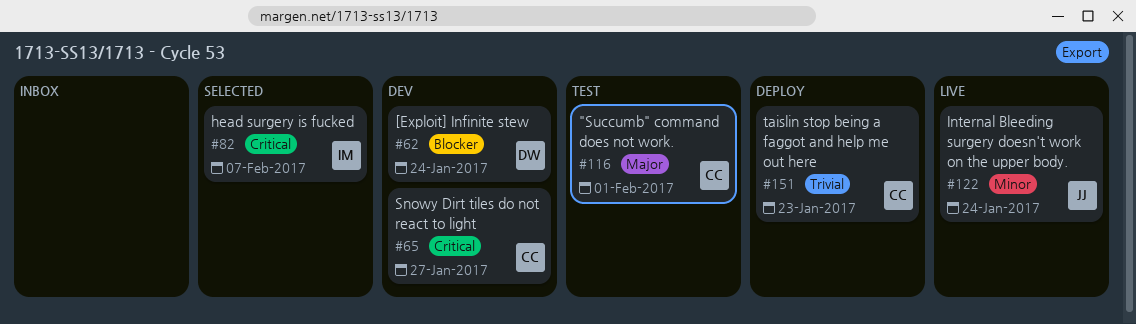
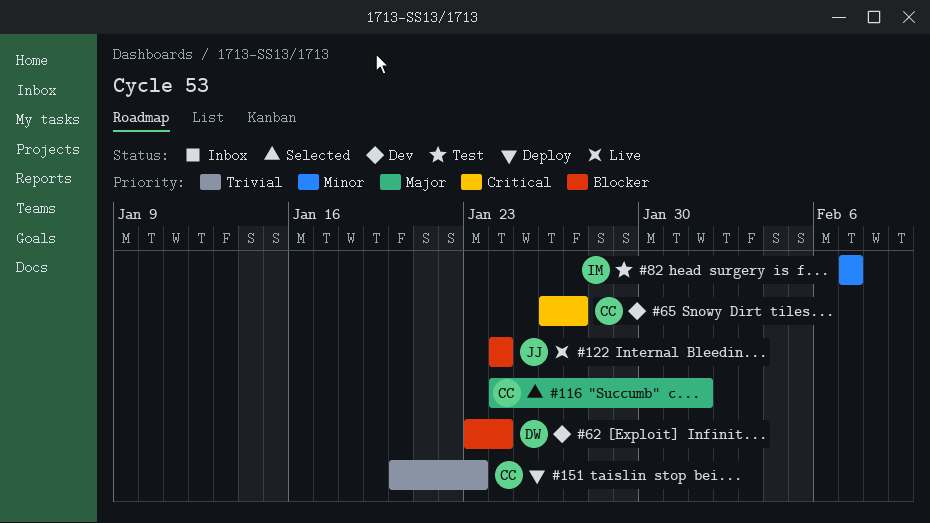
#82, status: Selected -> Test
#82, priority: Critical -> Minor
#116, status: Test -> Selected
#122, priority: Minor -> Blocker

